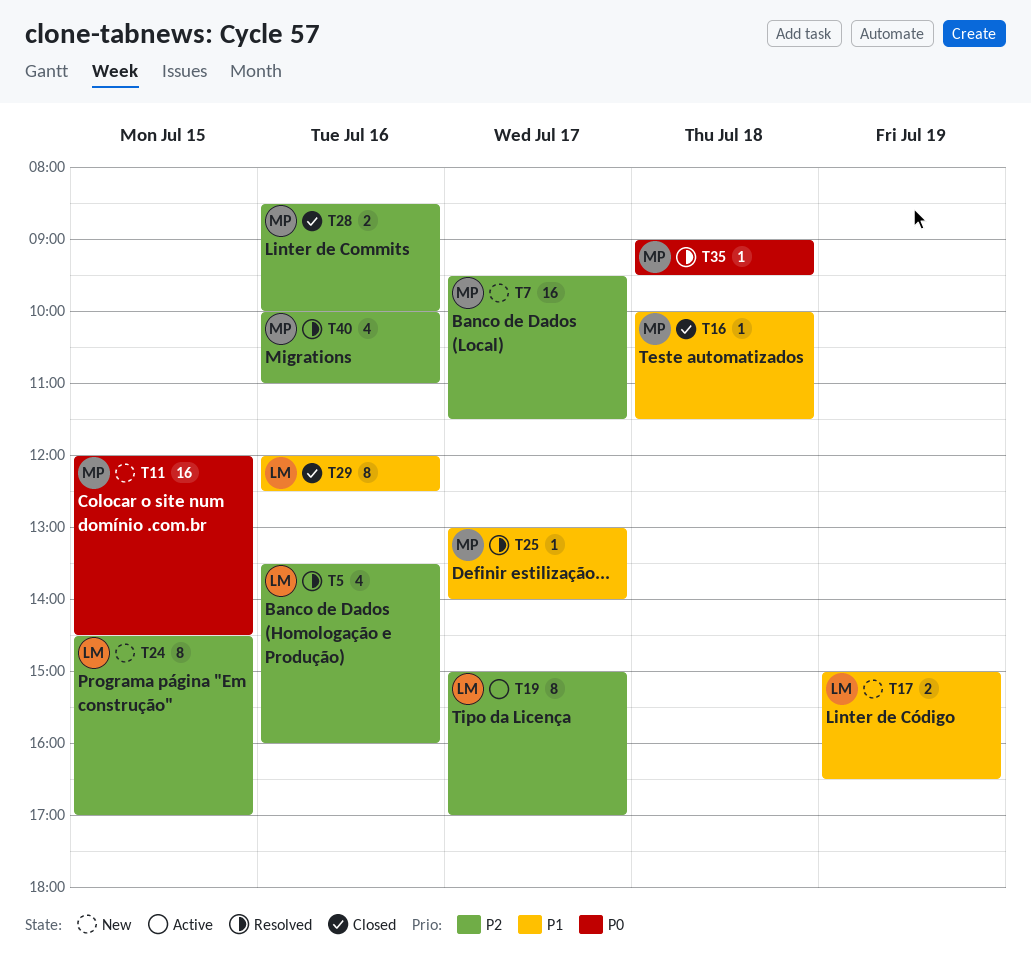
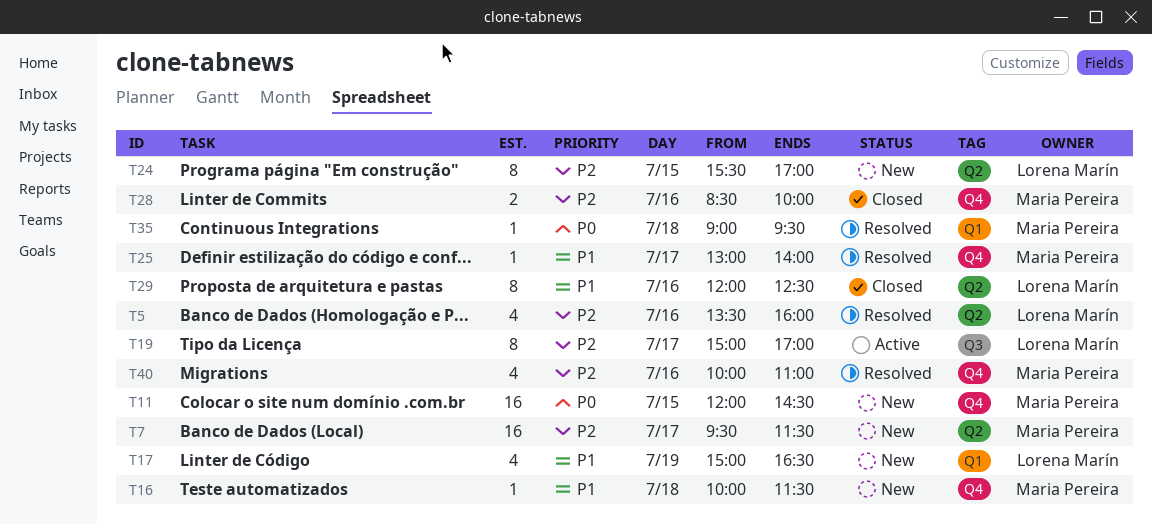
T16, status: Closed -> New
T17, estimate: 2 -> 4
T24, begins: 14:30 -> 15:30

